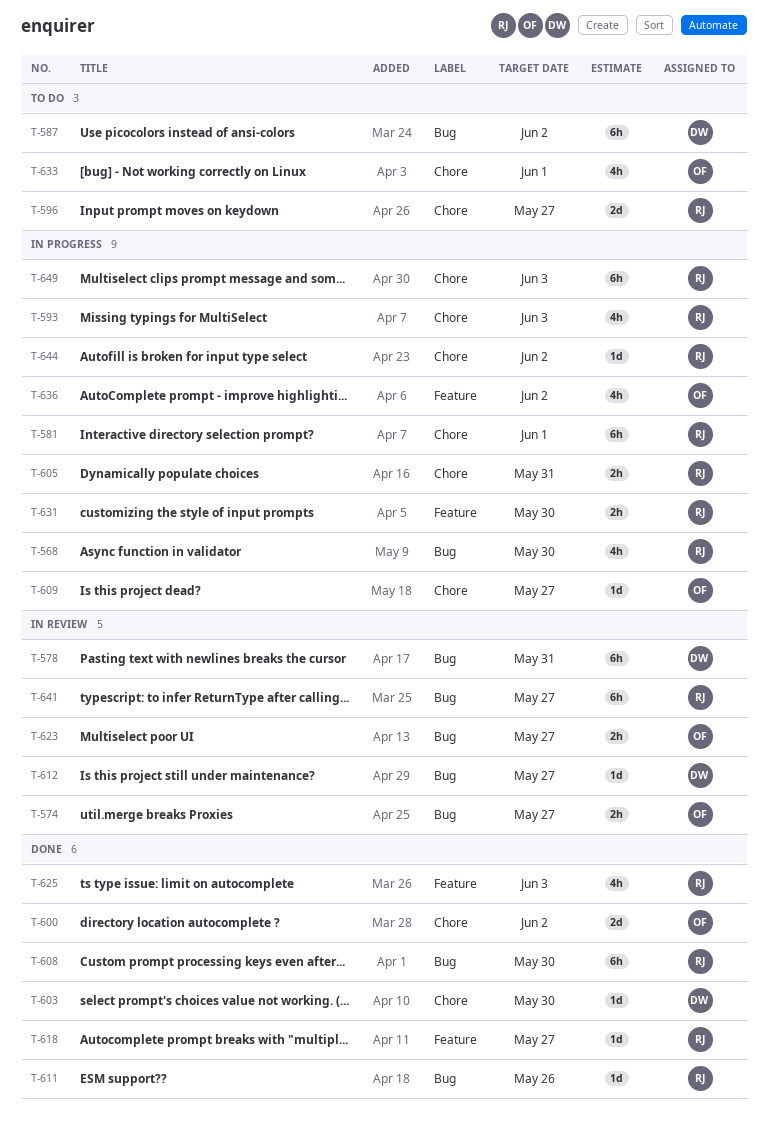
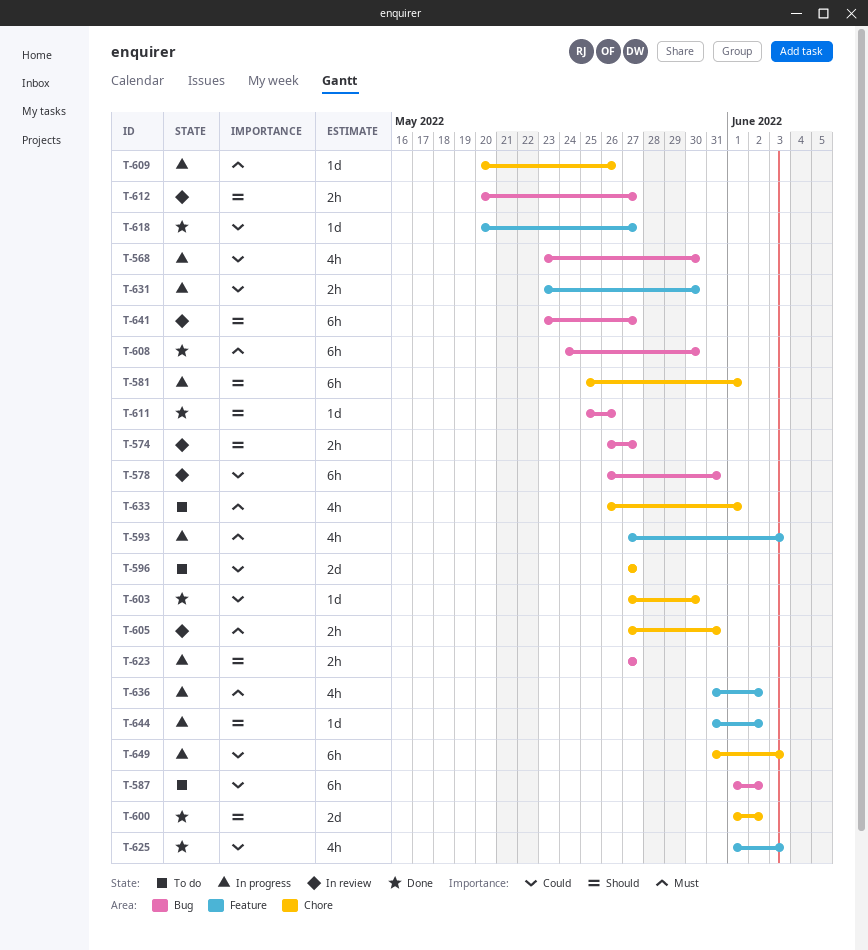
T-593, label: Chore -> Feature
T-605, status: In progress -> In review
T-609, due: May 27 -> May 26
T-612, estimate: 1d -> 2h
T-623, status: In review -> In progress
T-644, label: Chore -> Feature

